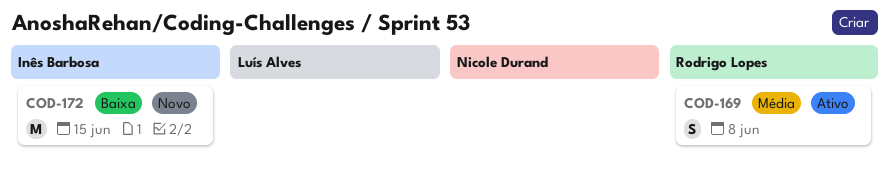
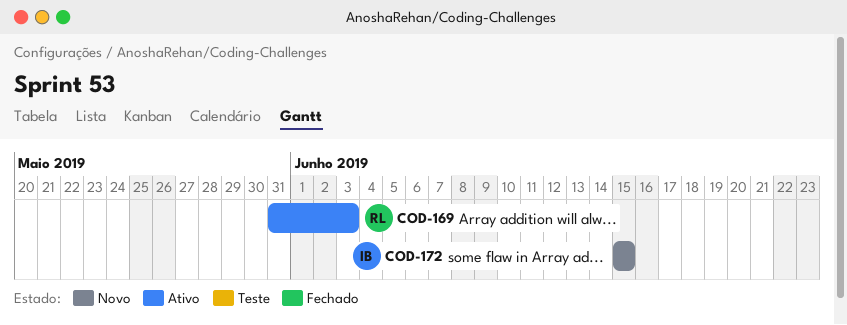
COD-169, due: Jun 8 -> Jun 3

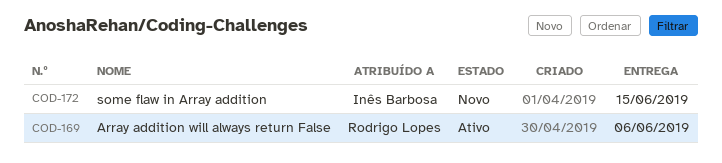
COD-169, due: Jun 3 -> Jun 6

